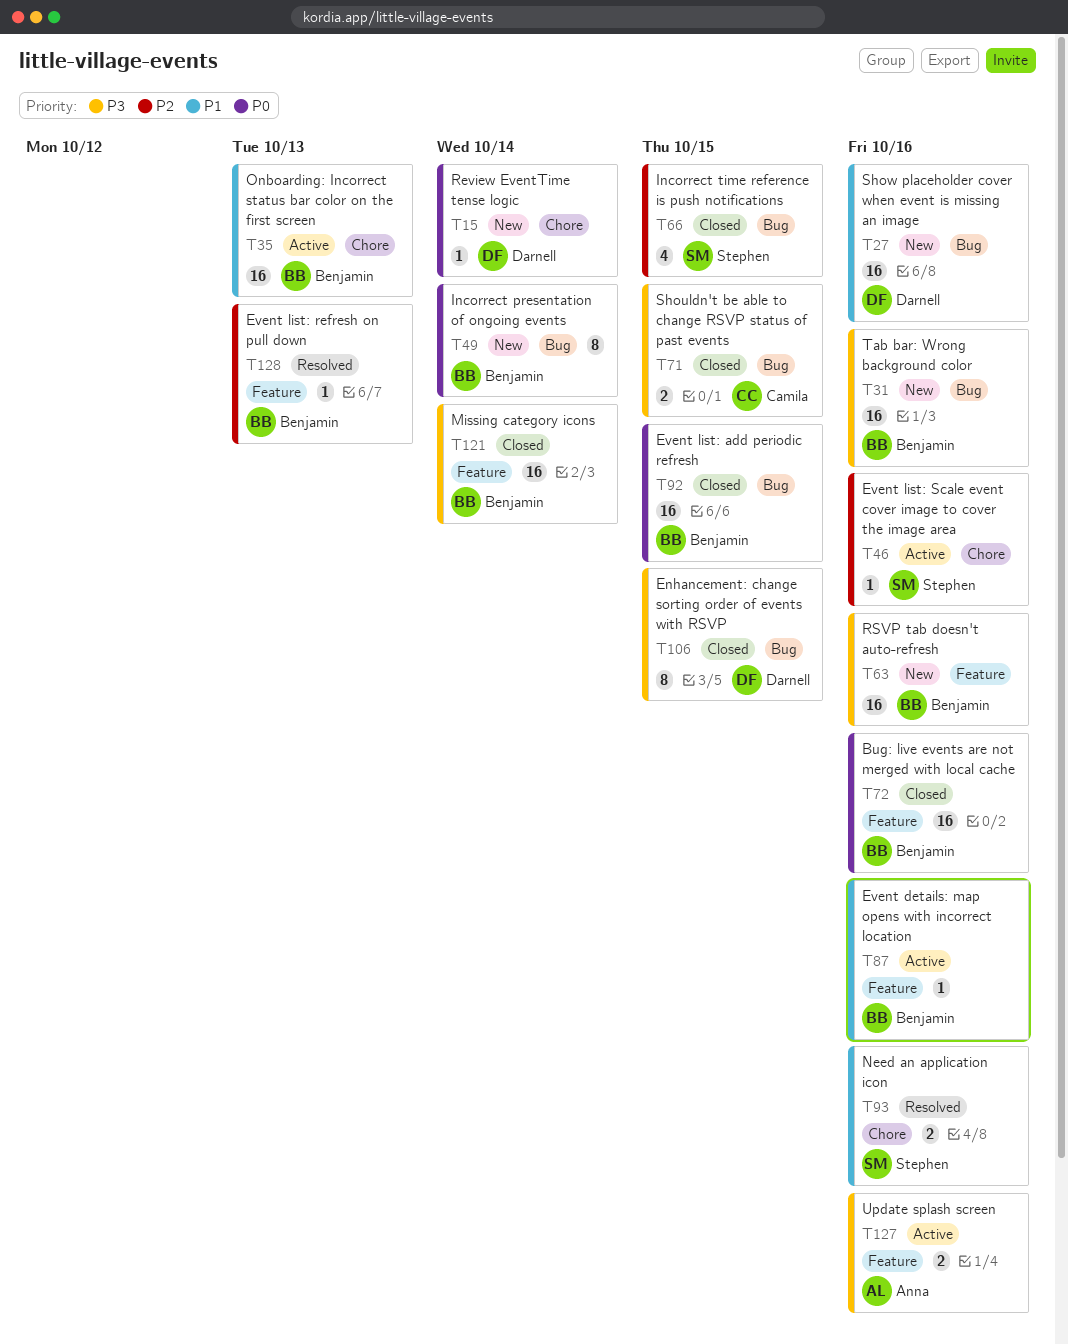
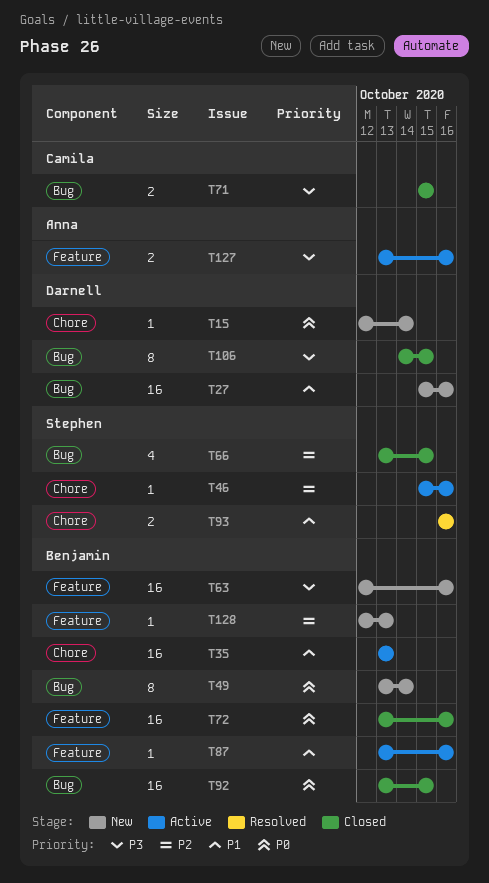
T31: present -> none
T121: present -> none
T128, status: Resolved -> New

